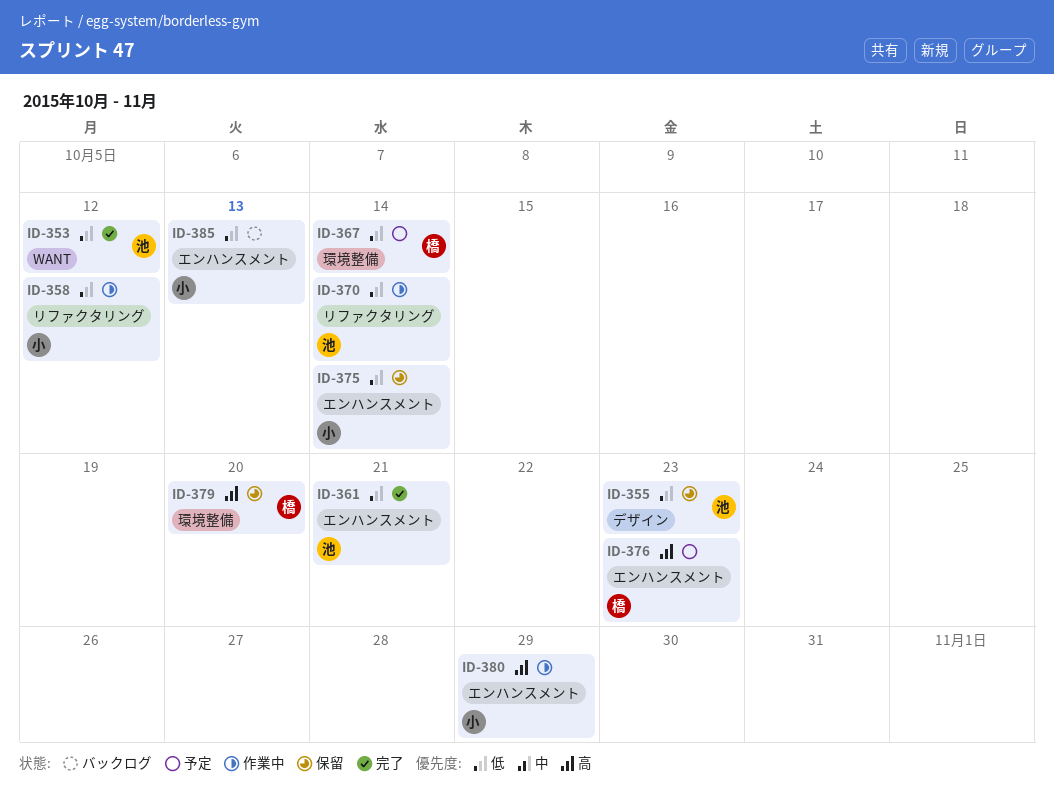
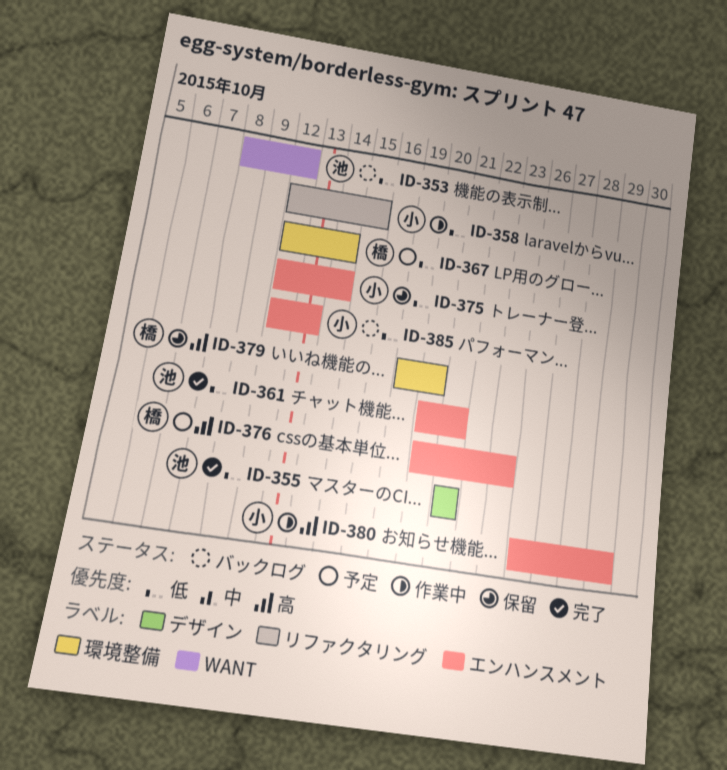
ID-353, status: 完了 -> バックログ
ID-355, status: 保留 -> 完了
ID-355, due: Oct 23 -> Oct 21
ID-358, due: Oct 12 -> Oct 15
ID-370: present -> none

